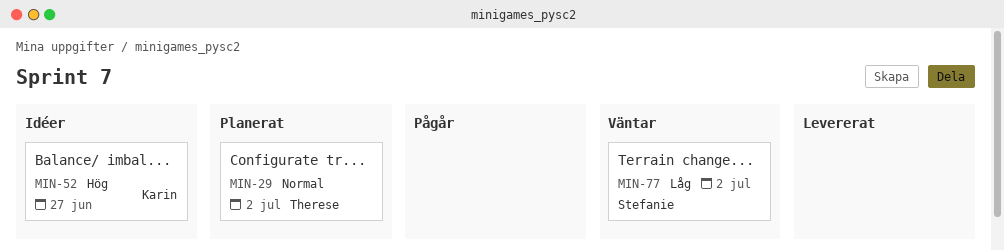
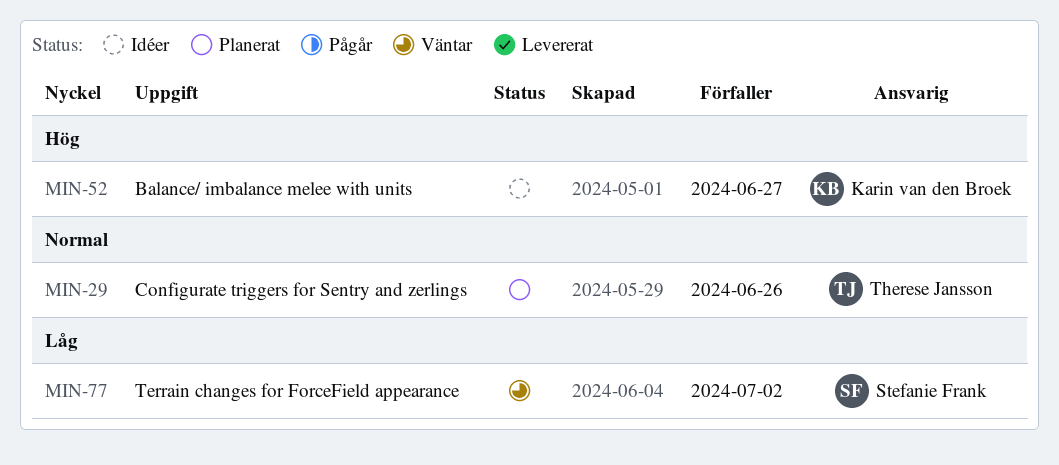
MIN-29, due: Jul 2 -> Jun 26

